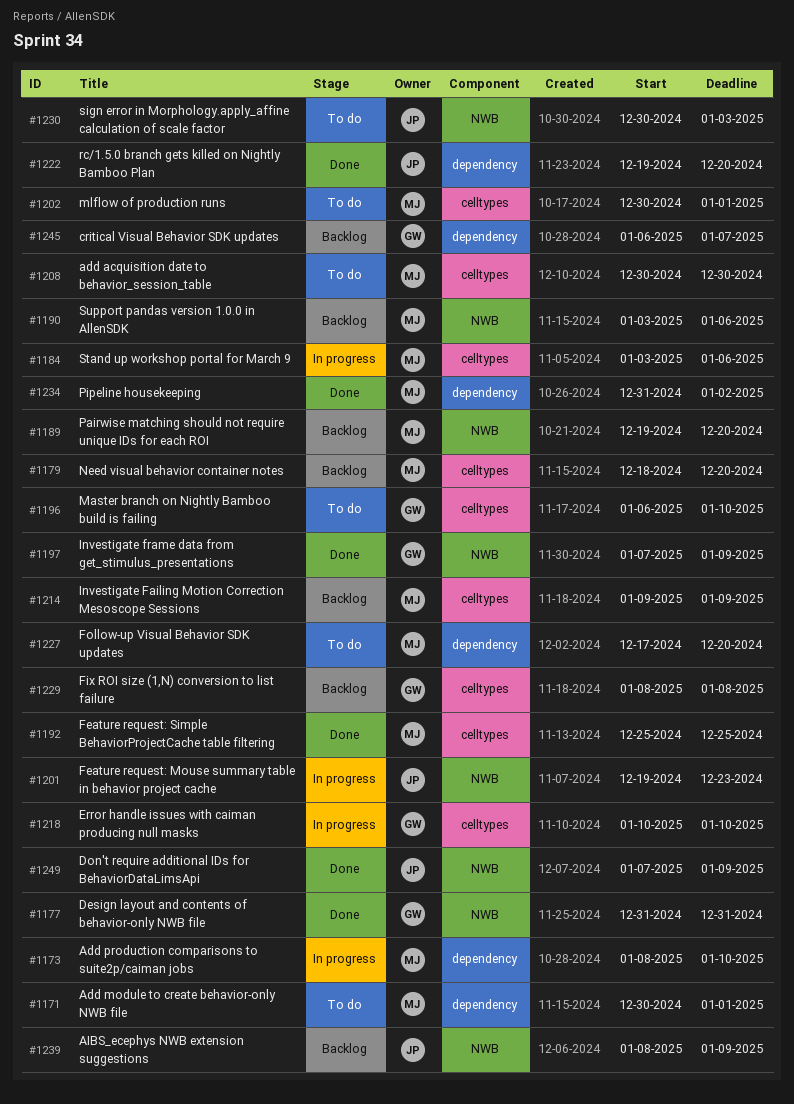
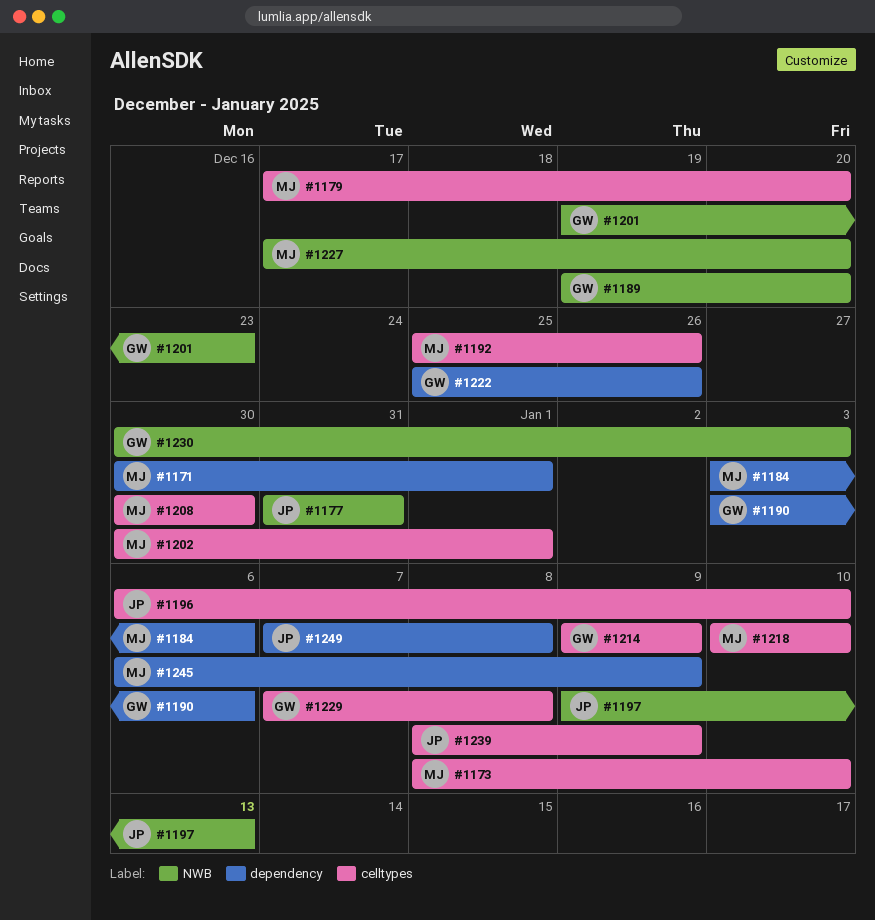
#1173, label: dependency -> celltypes
#1177, owner: GW -> JP
#1179, start: Dec 18 -> Dec 17
#1184, label: celltypes -> dependency
#1189, owner: MJ -> GW
#1190, owner: MJ -> GW
#1190, label: NWB -> dependency
#1192, due: Dec 25 -> Dec 26
#1196, owner: GW -> JP
#1197, owner: GW -> JP
#1197, start: Jan 7 -> Jan 9
#1197, due: Jan 9 -> Jan 13
#1201, owner: JP -> GW
#1214, owner: MJ -> GW
#1218, owner: GW -> MJ
#1222, owner: JP -> GW
#1222, start: Dec 19 -> Dec 25
#1222, due: Dec 20 -> Dec 26
#1227, label: dependency -> NWB
#1229, start: Jan 8 -> Jan 7
#1230, owner: JP -> GW
#1234: present -> none
#1239, label: NWB -> celltypes
#1245, owner: GW -> MJ
#1245, due: Jan 7 -> Jan 9
#1249, label: NWB -> dependency
#1249, due: Jan 9 -> Jan 8

